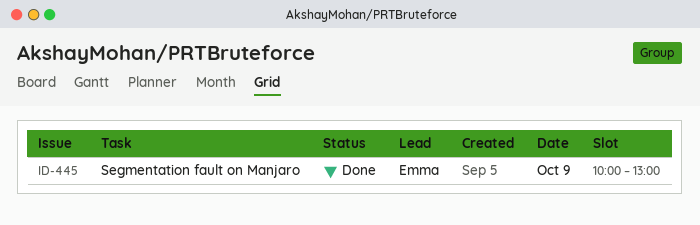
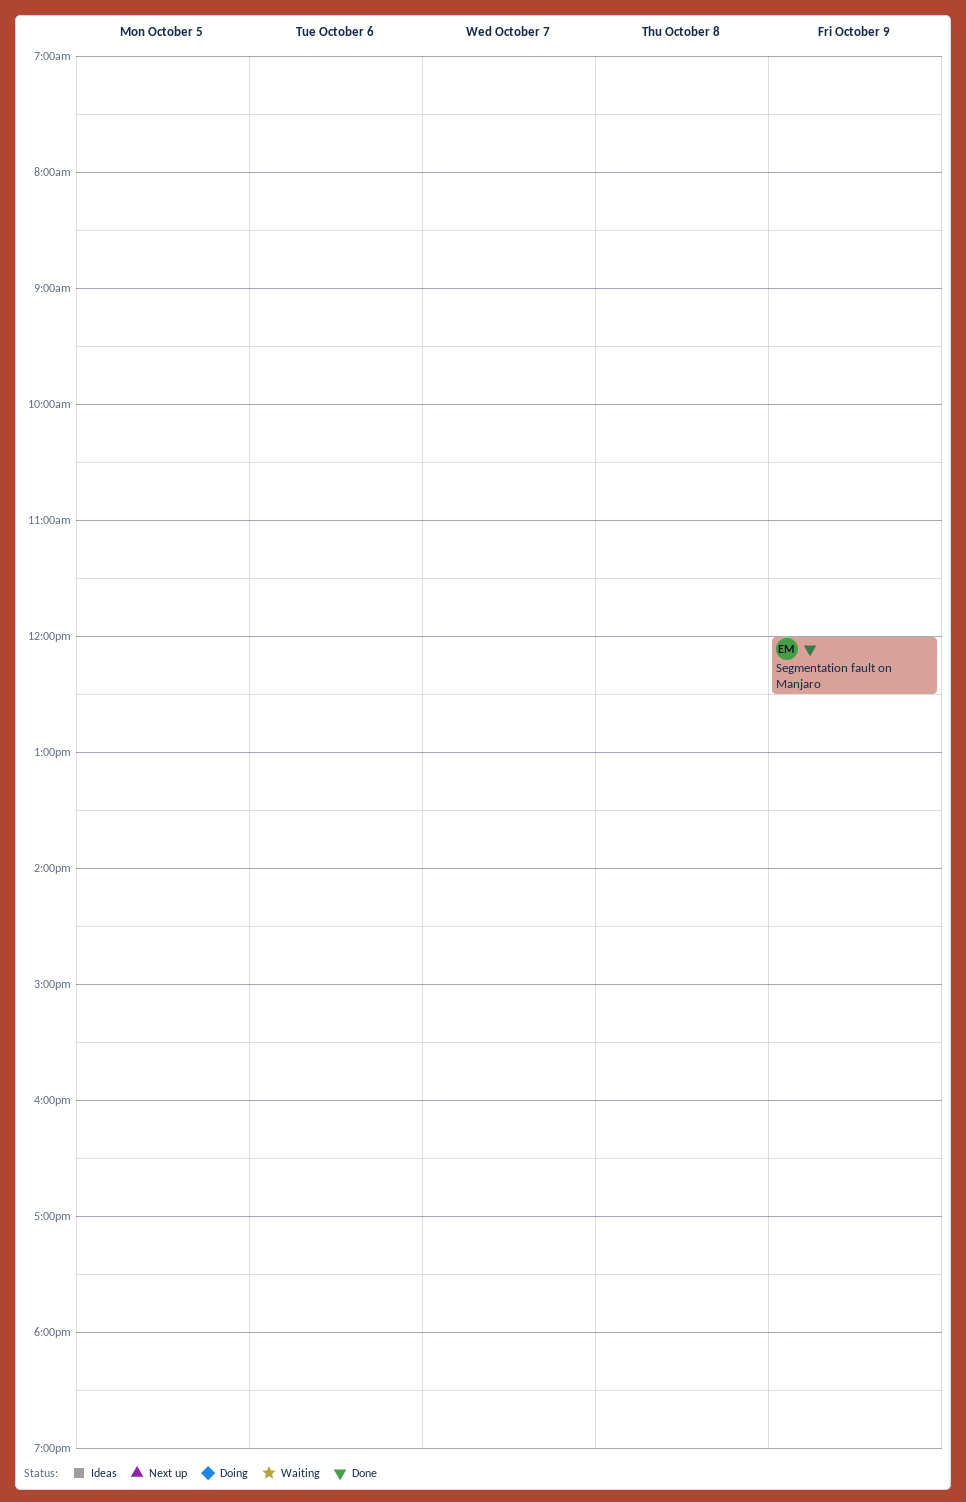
Segmentation fault on Manjaro, begins: 10:00 -> 12:00
Segmentation fault on Manjaro, ends: 13:00 -> 12:30

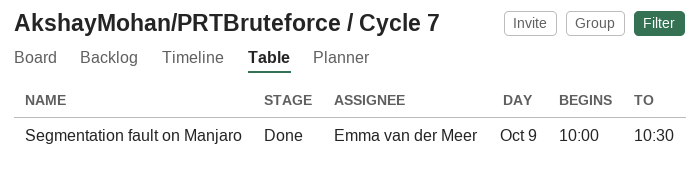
Segmentation fault on Manjaro, begins: 12:00 -> 10:00
Segmentation fault on Manjaro, ends: 12:30 -> 10:30

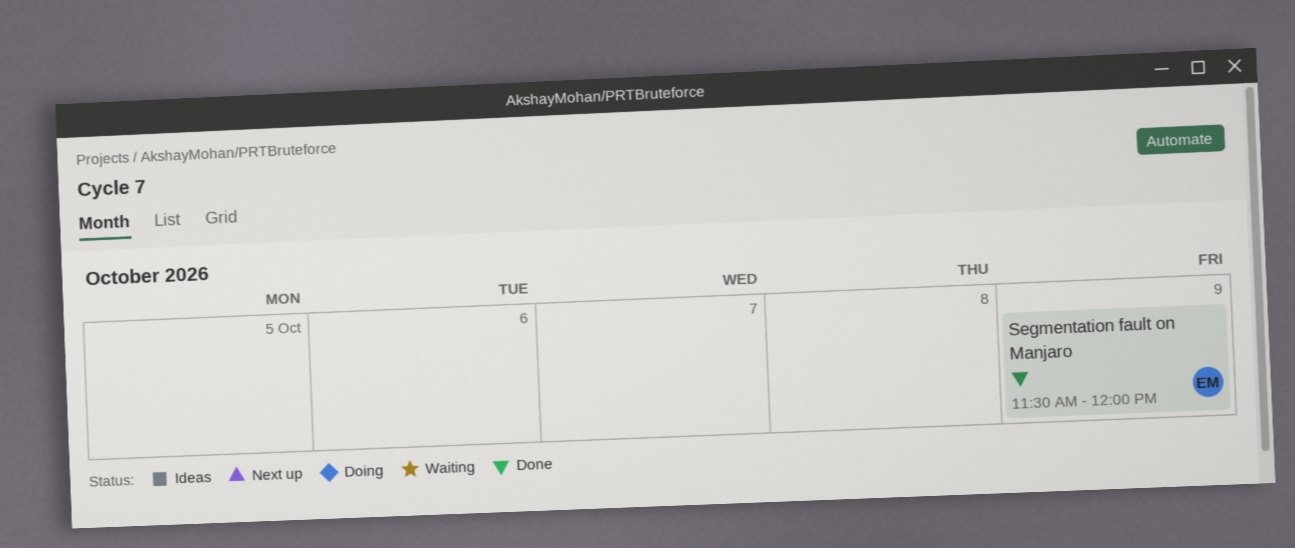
Segmentation fault on Manjaro, begins: 10:00 -> 11:30
Segmentation fault on Manjaro, ends: 10:30 -> 12:00

